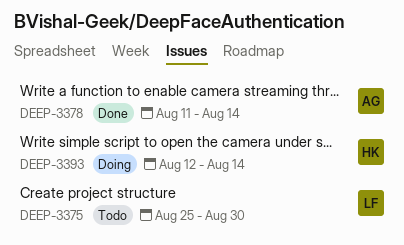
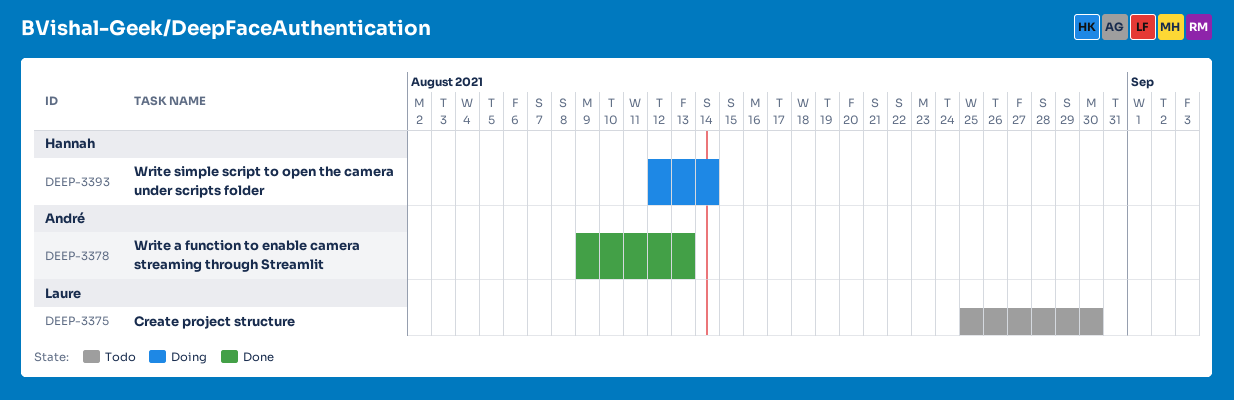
DEEP-3378, start: Aug 11 -> Aug 9
DEEP-3378, due: Aug 14 -> Aug 13

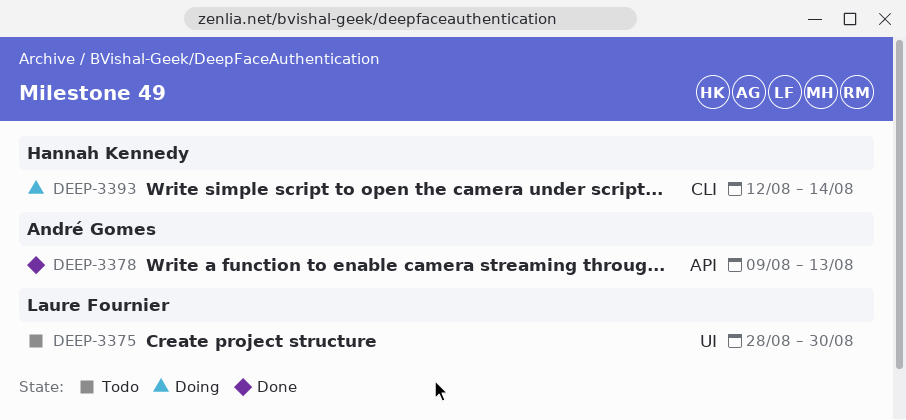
DEEP-3375, start: Aug 25 -> Aug 28

